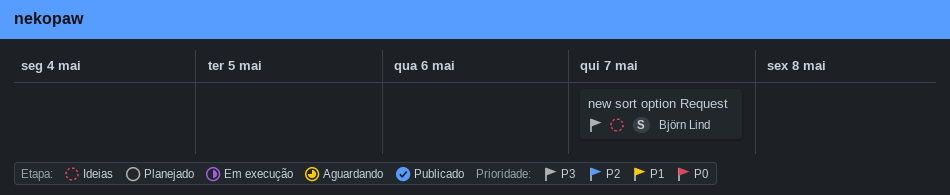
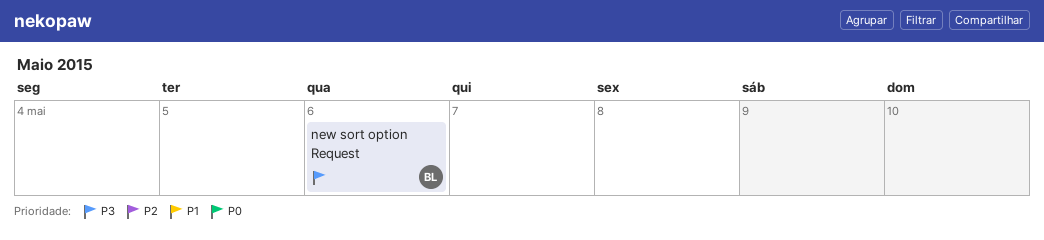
new sort option Request, due: May 7 -> May 6

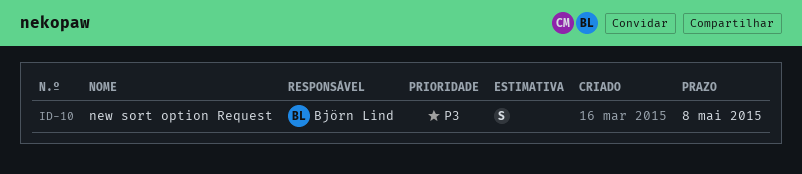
new sort option Request, due: May 6 -> May 8

